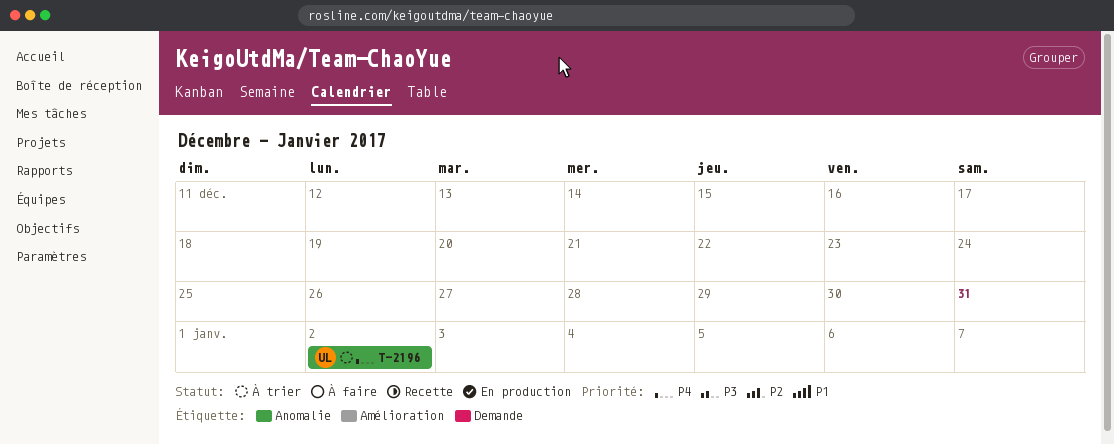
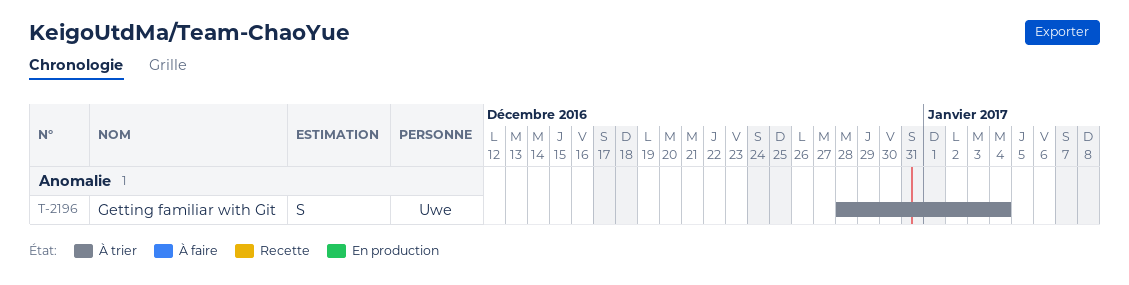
T-2196, start: Jan 2 -> Dec 28
T-2196, due: Jan 2 -> Jan 4

